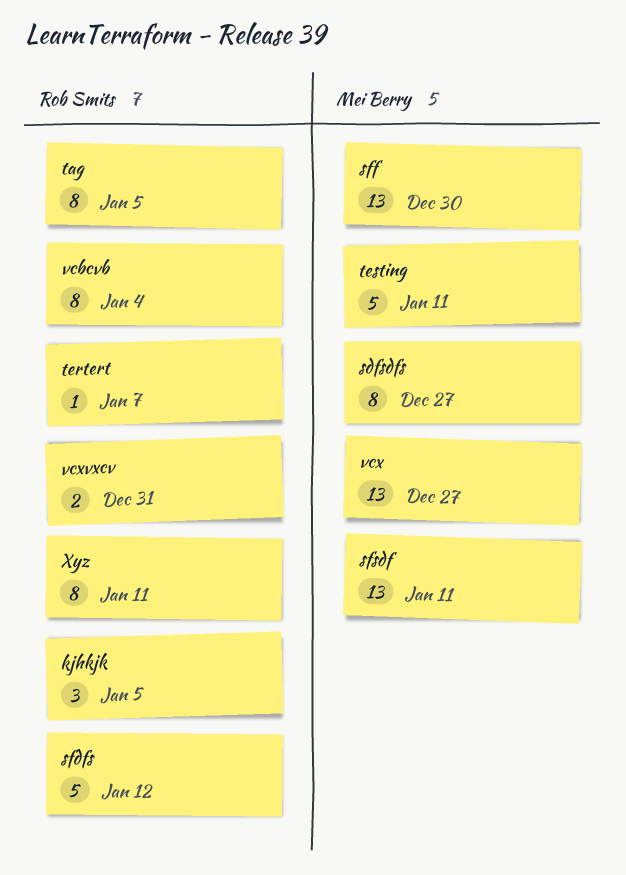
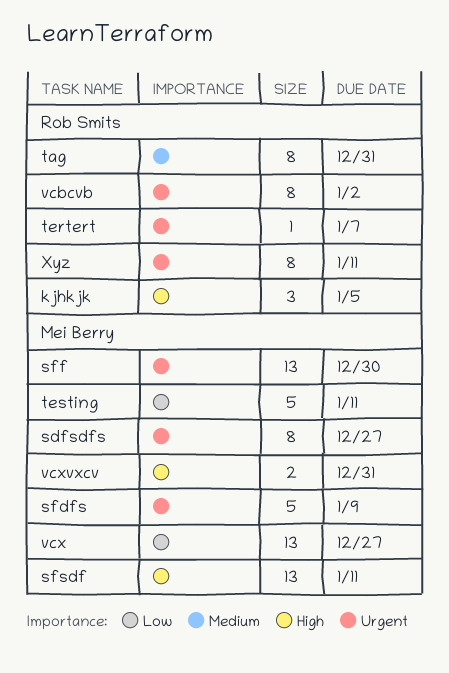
sfdfs, owner: Rob Smits -> Mei Berry
sfdfs, due: Jan 12 -> Jan 9
tag, due: Jan 5 -> Dec 31
vcbcvb, due: Jan 4 -> Jan 2
vcxvxcv, owner: Rob Smits -> Mei Berry

